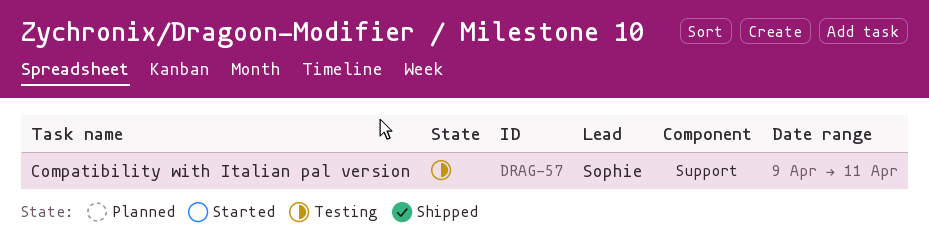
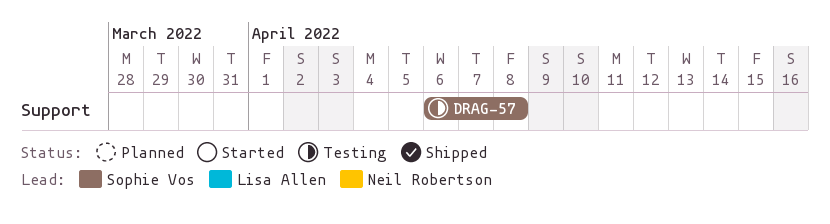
DRAG-57, start: Apr 9 -> Apr 6
DRAG-57, due: Apr 11 -> Apr 8

